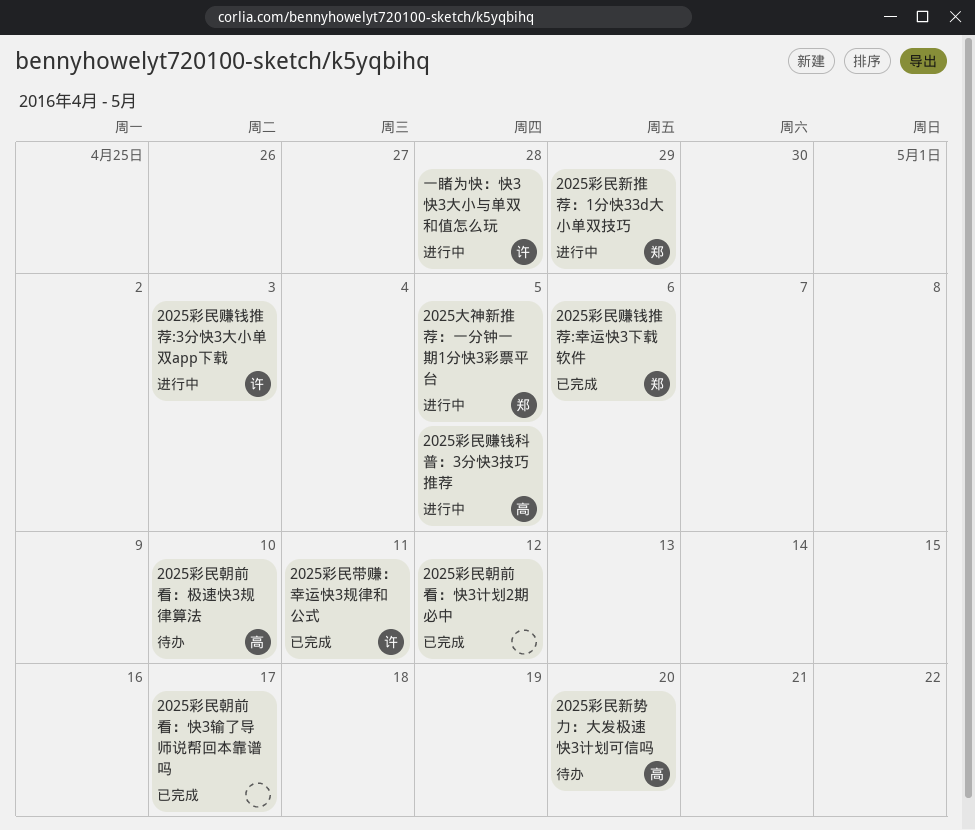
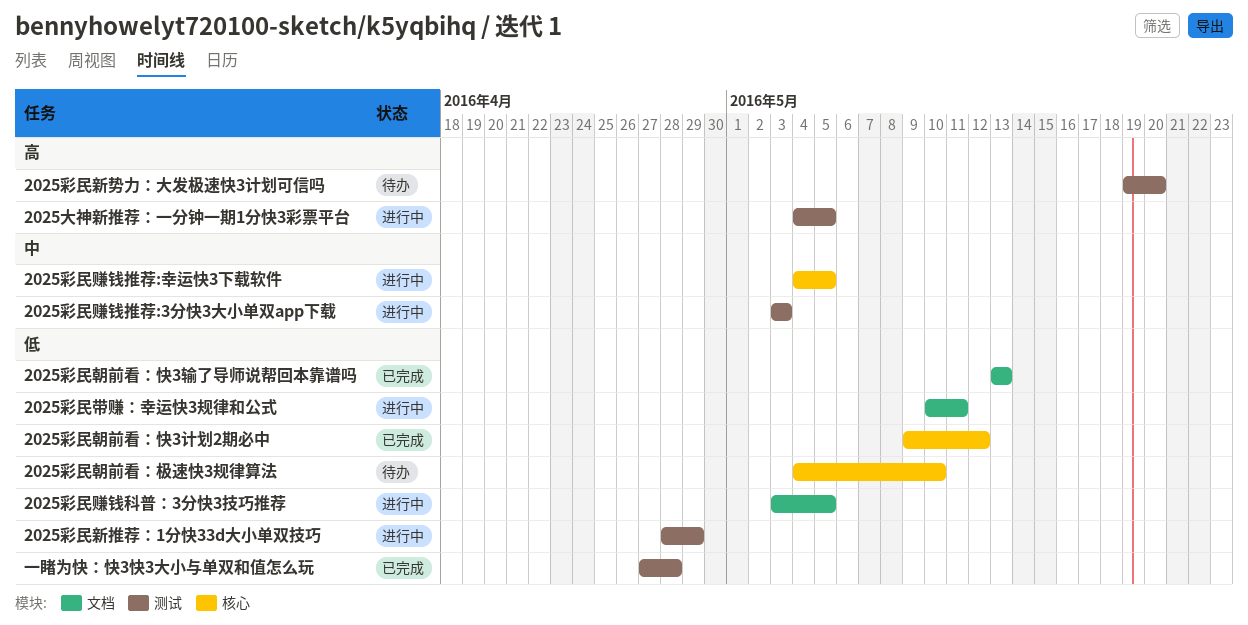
2025彩民带赚：幸运快3规律和公式, status: 已完成 -> 进行中
2025彩民朝前看：快3输了导师说帮回本靠谱吗, due: May 17 -> May 13
2025彩民赚钱推荐:幸运快3下载软件, status: 已完成 -> 进行中
2025彩民赚钱推荐:幸运快3下载软件, due: May 6 -> May 5
一睹为快：快3快3大小与单双和值怎么玩, status: 进行中 -> 已完成

